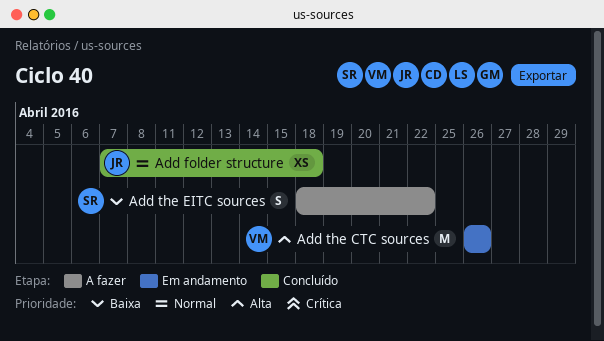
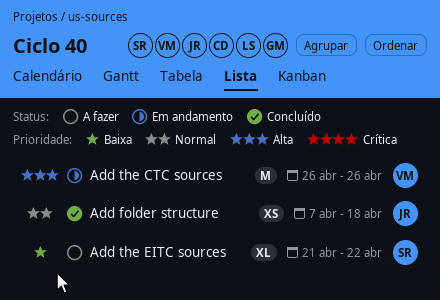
Add the EITC sources, estimate: S -> XL
Add the EITC sources, start: Apr 18 -> Apr 21

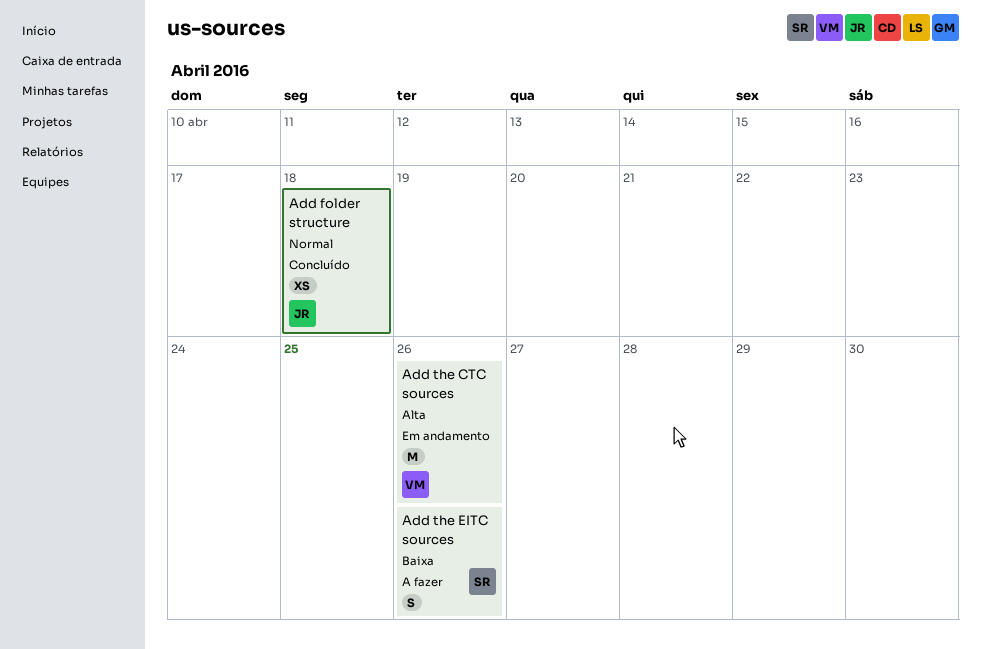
Add the EITC sources, estimate: XL -> S
Add the EITC sources, due: Apr 22 -> Apr 26

